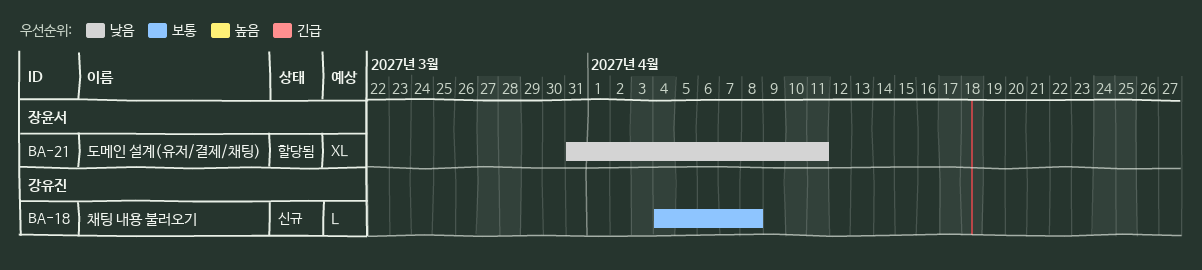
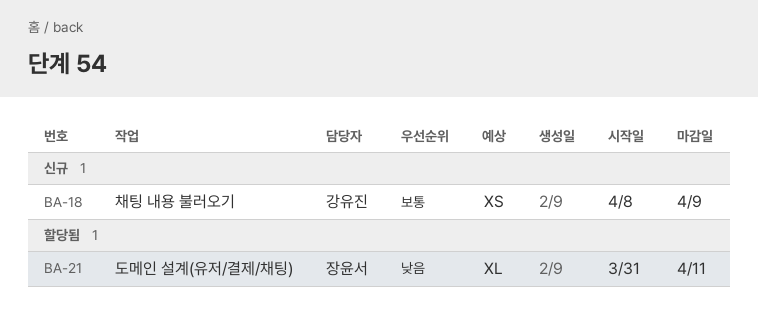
BA-18, estimate: L -> XS
BA-18, start: Apr 4 -> Apr 8
BA-18, due: Apr 8 -> Apr 9

